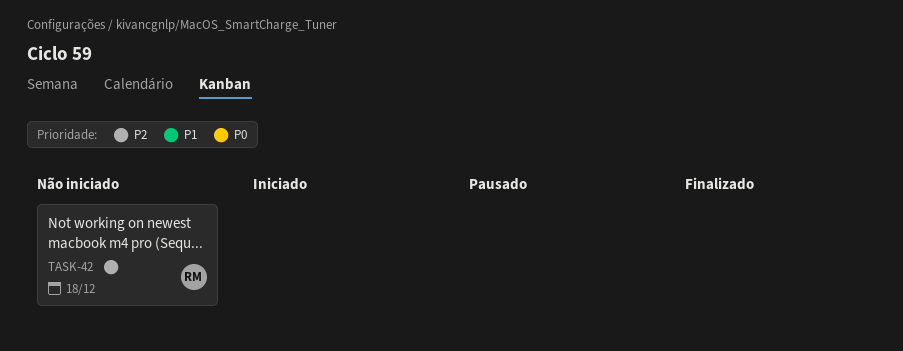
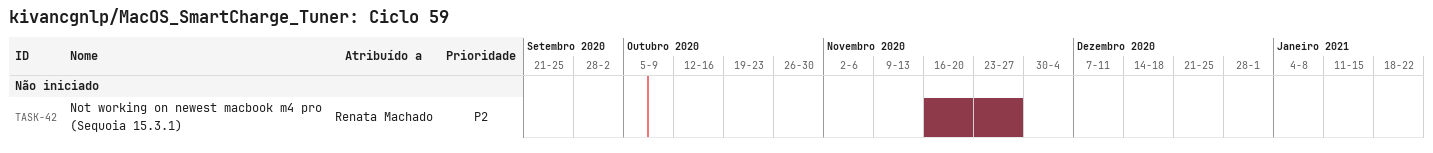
TASK-42, due: Dec 18 -> Nov 27

